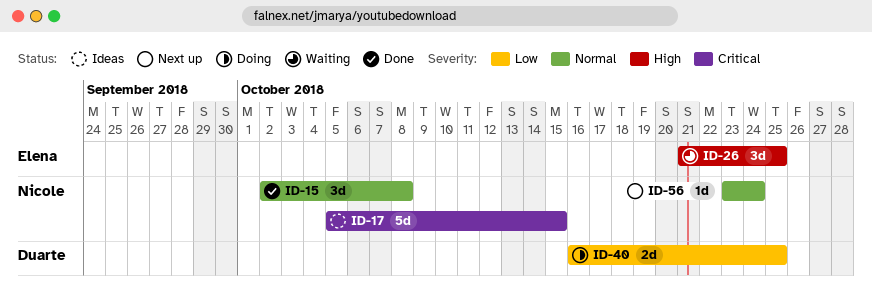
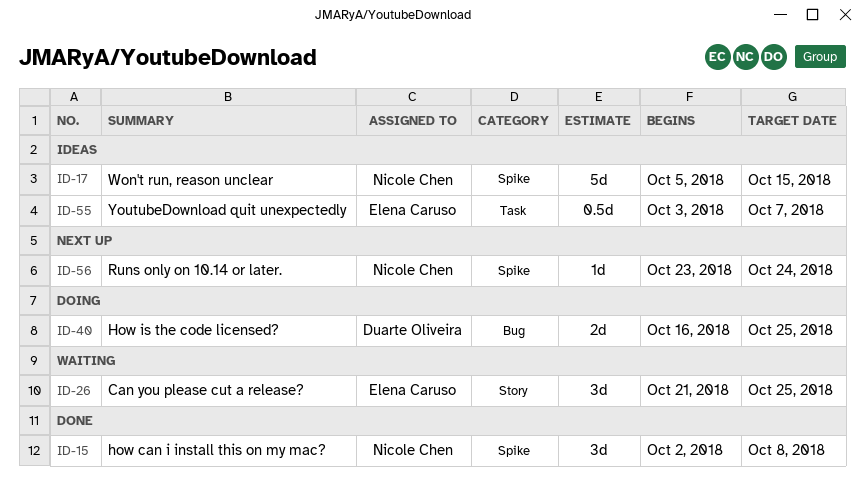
ID-55: none -> present

